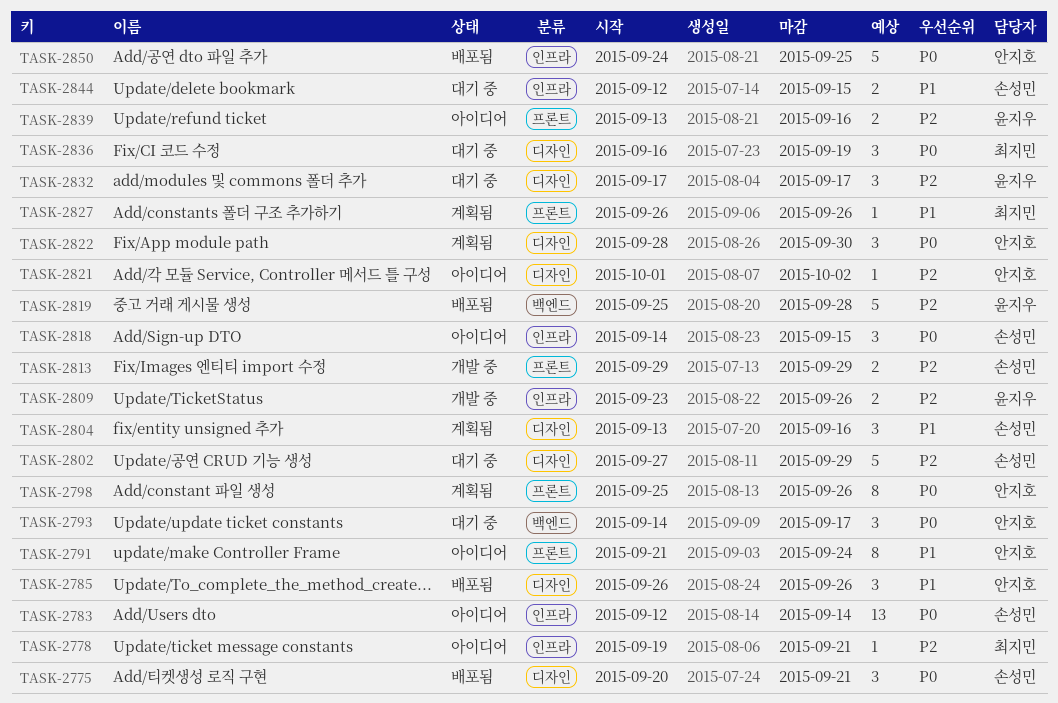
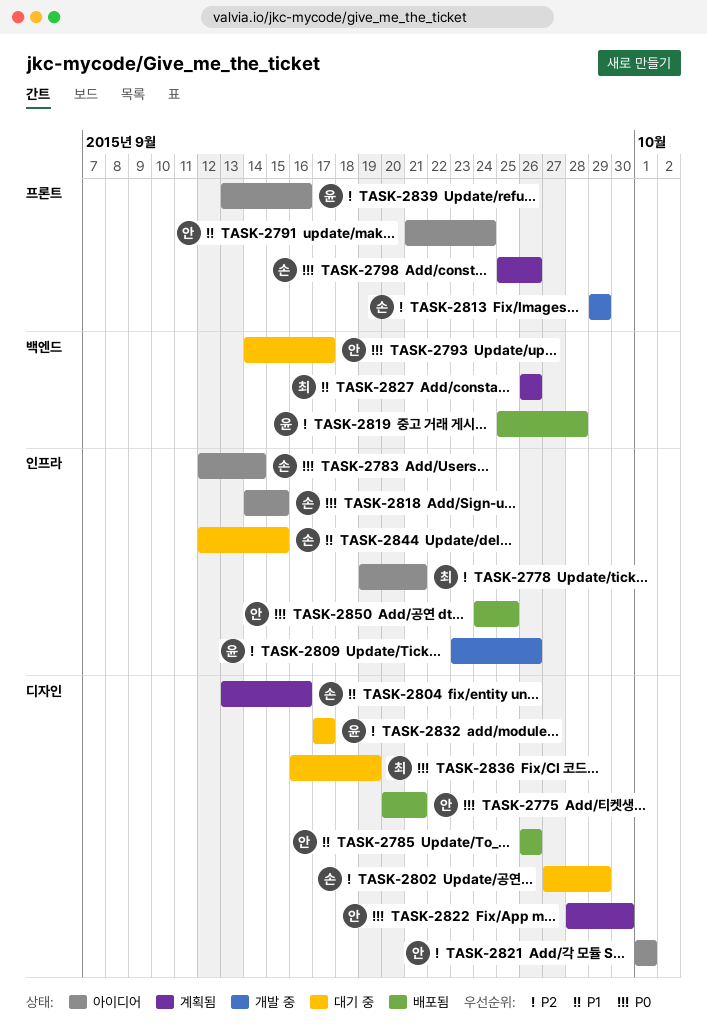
TASK-2775, owner: 손성민 -> 안지호
TASK-2798, owner: 안지호 -> 손성민
TASK-2821, due: Oct 2 -> Oct 1
TASK-2827, label: 프론트 -> 백엔드

